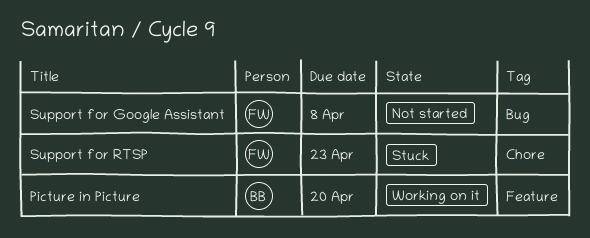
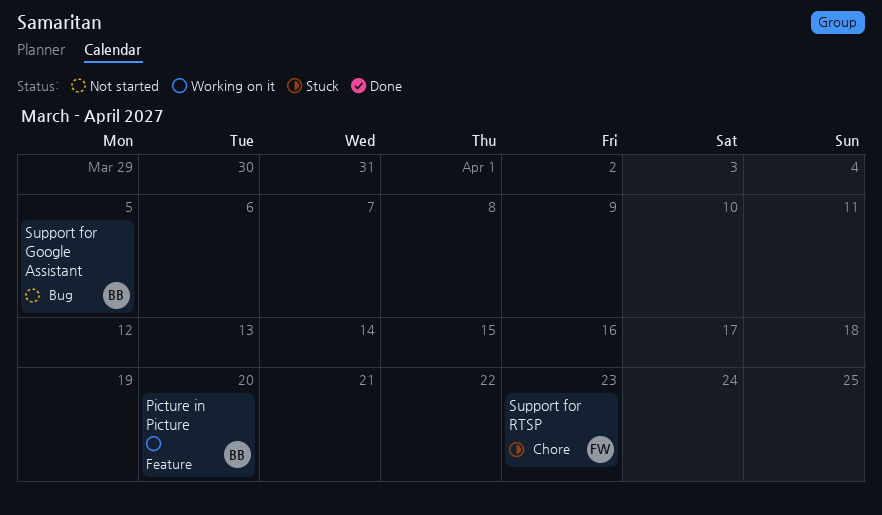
Support for Google Assistant, owner: FW -> BB
Support for Google Assistant, due: Apr 8 -> Apr 5

